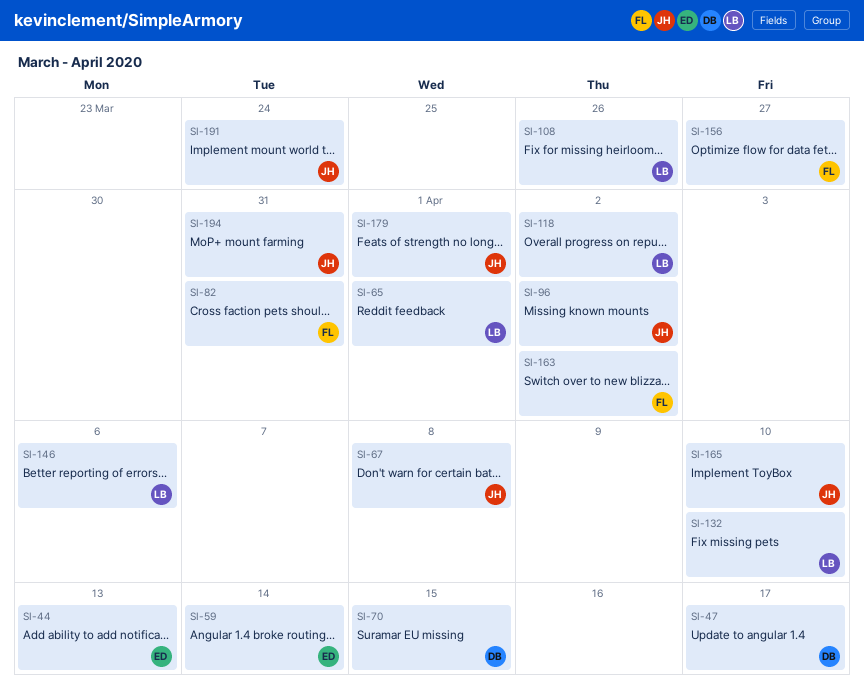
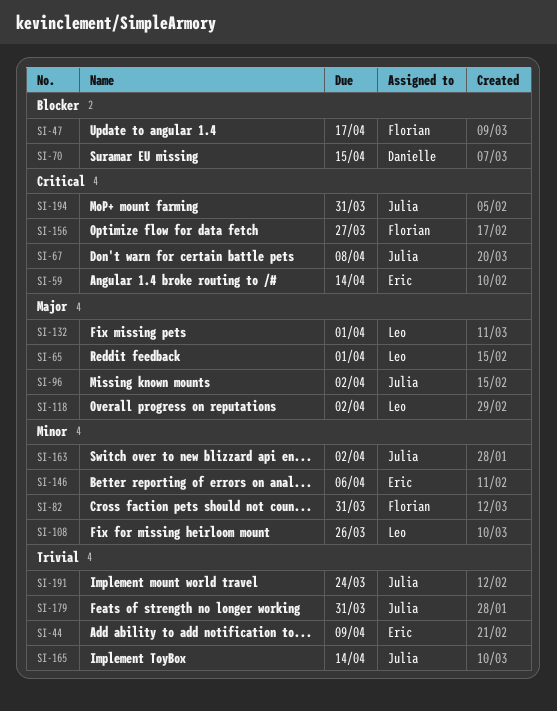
SI-44, due: Apr 13 -> Apr 9
SI-47, owner: Danielle -> Florian
SI-132, due: Apr 10 -> Apr 1
SI-146, owner: Leo -> Eric
SI-163, owner: Florian -> Julia
SI-165, due: Apr 10 -> Apr 14
SI-179, due: Apr 1 -> Mar 31

